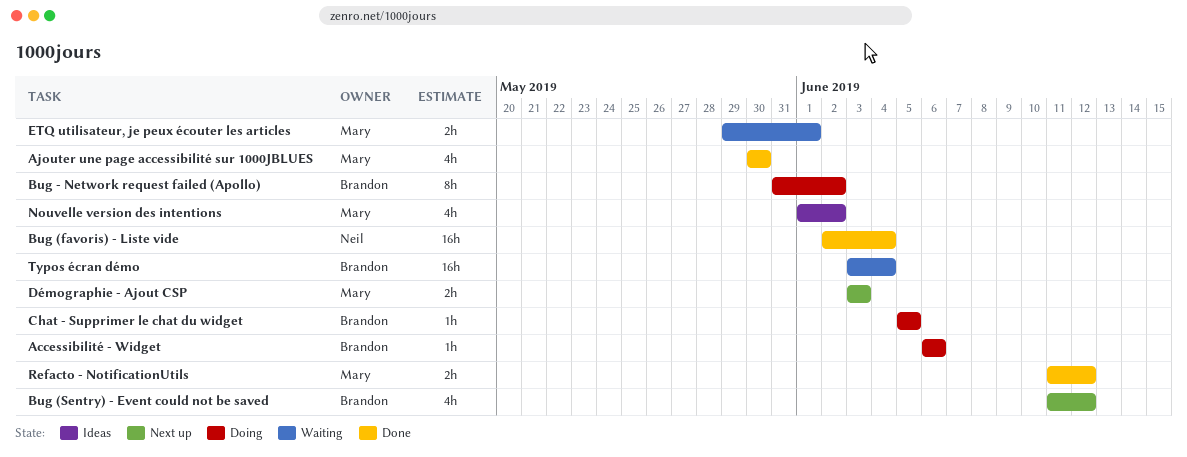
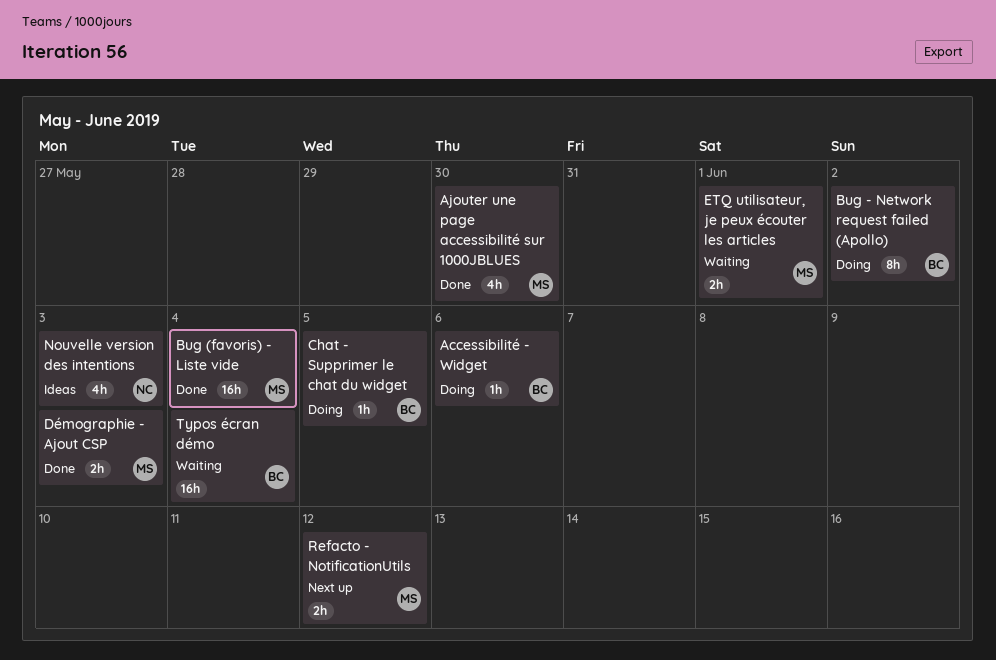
Bug (favoris) - Liste vide, owner: Neil -> Mary
Bug (Sentry) - Event could not be saved: present -> none
Démographie - Ajout CSP, status: Next up -> Done
Nouvelle version des intentions, owner: Mary -> Neil
Nouvelle version des intentions, due: Jun 2 -> Jun 3
Refacto - NotificationUtils, status: Done -> Next up

